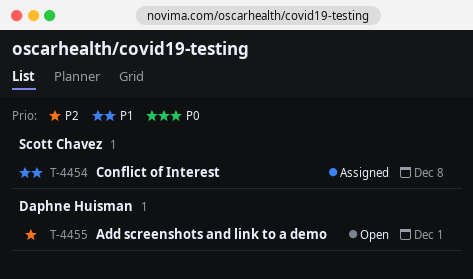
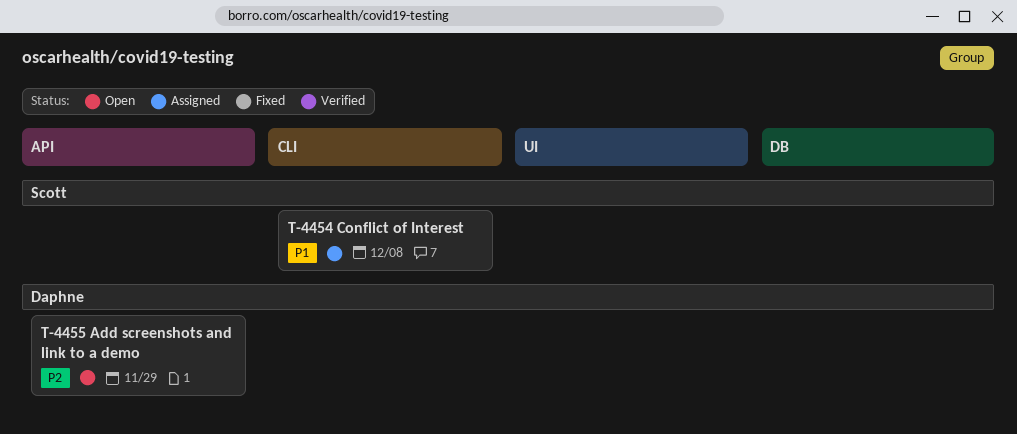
T-4455, due: Dec 1 -> Nov 29

